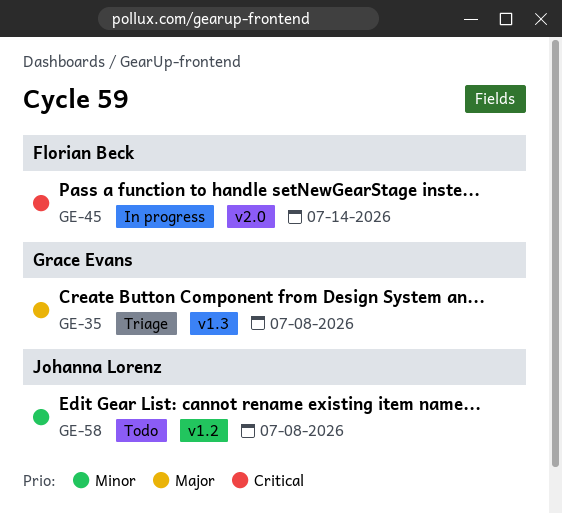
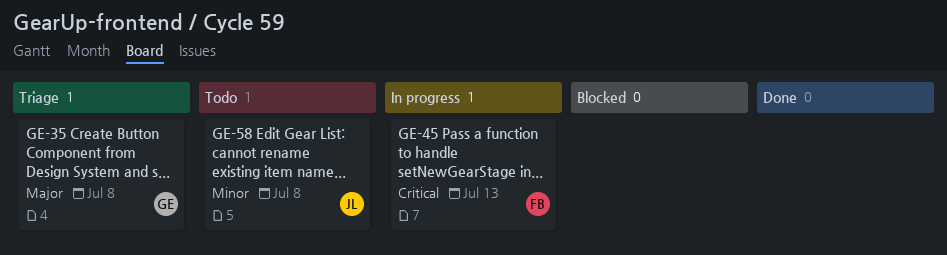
GE-45, due: Jul 14 -> Jul 13

